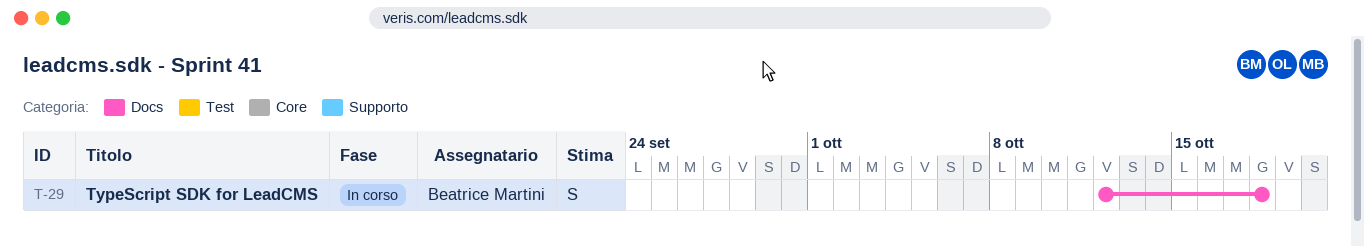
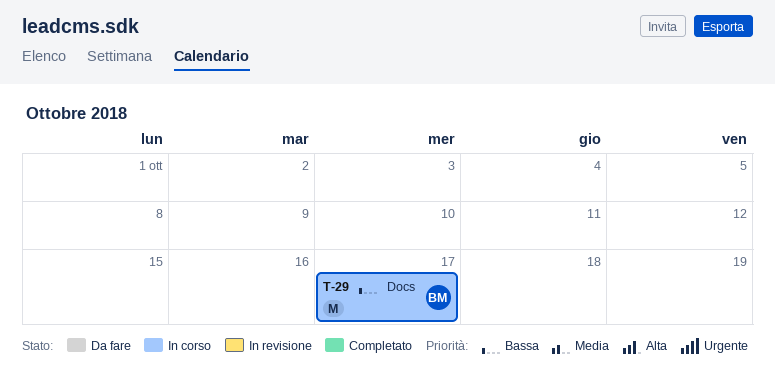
T-29, estimate: S -> M
T-29, due: Oct 18 -> Oct 17

